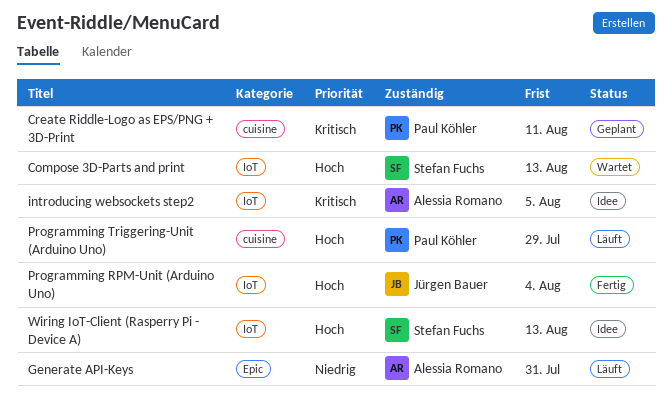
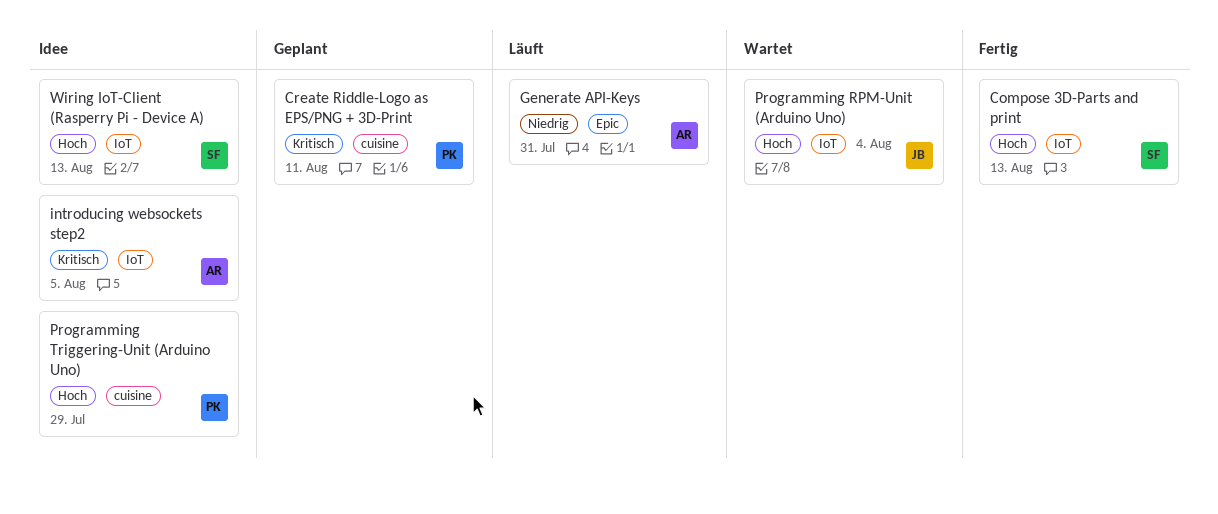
Compose 3D-Parts and print, status: Wartet -> Fertig
Programming RPM-Unit (Arduino Uno), status: Fertig -> Wartet
Programming Triggering-Unit (Arduino Uno), status: Läuft -> Idee

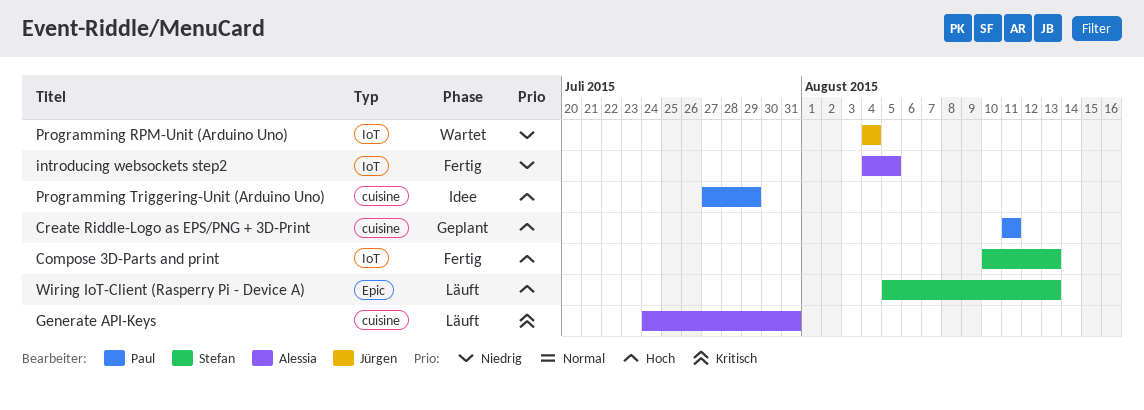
Create Riddle-Logo as EPS/PNG + 3D-Print, priority: Kritisch -> Hoch
Generate API-Keys, priority: Niedrig -> Kritisch
Generate API-Keys, label: Epic -> cuisine
introducing websockets step2, status: Idee -> Fertig
introducing websockets step2, priority: Kritisch -> Niedrig
Programming RPM-Unit (Arduino Uno), priority: Hoch -> Niedrig
Wiring IoT-Client (Rasperry Pi - Device A), status: Idee -> Läuft
Wiring IoT-Client (Rasperry Pi - Device A), label: IoT -> Epic

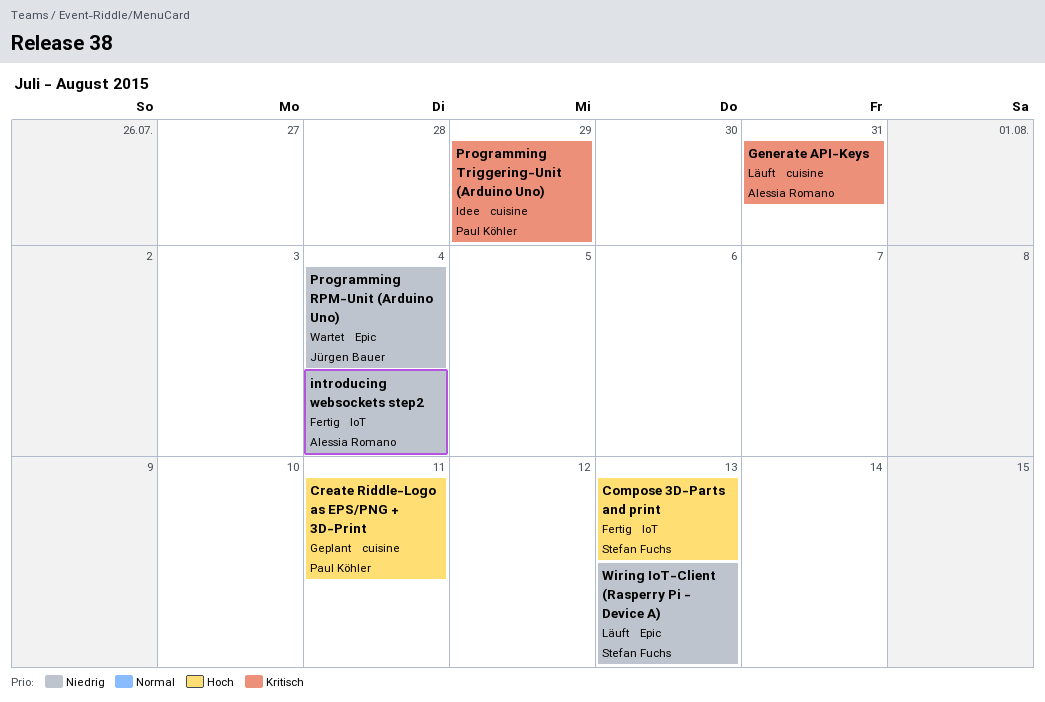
introducing websockets step2, due: Aug 5 -> Aug 4
Programming RPM-Unit (Arduino Uno), label: IoT -> Epic
Programming Triggering-Unit (Arduino Uno), priority: Hoch -> Kritisch
Wiring IoT-Client (Rasperry Pi - Device A), priority: Hoch -> Niedrig

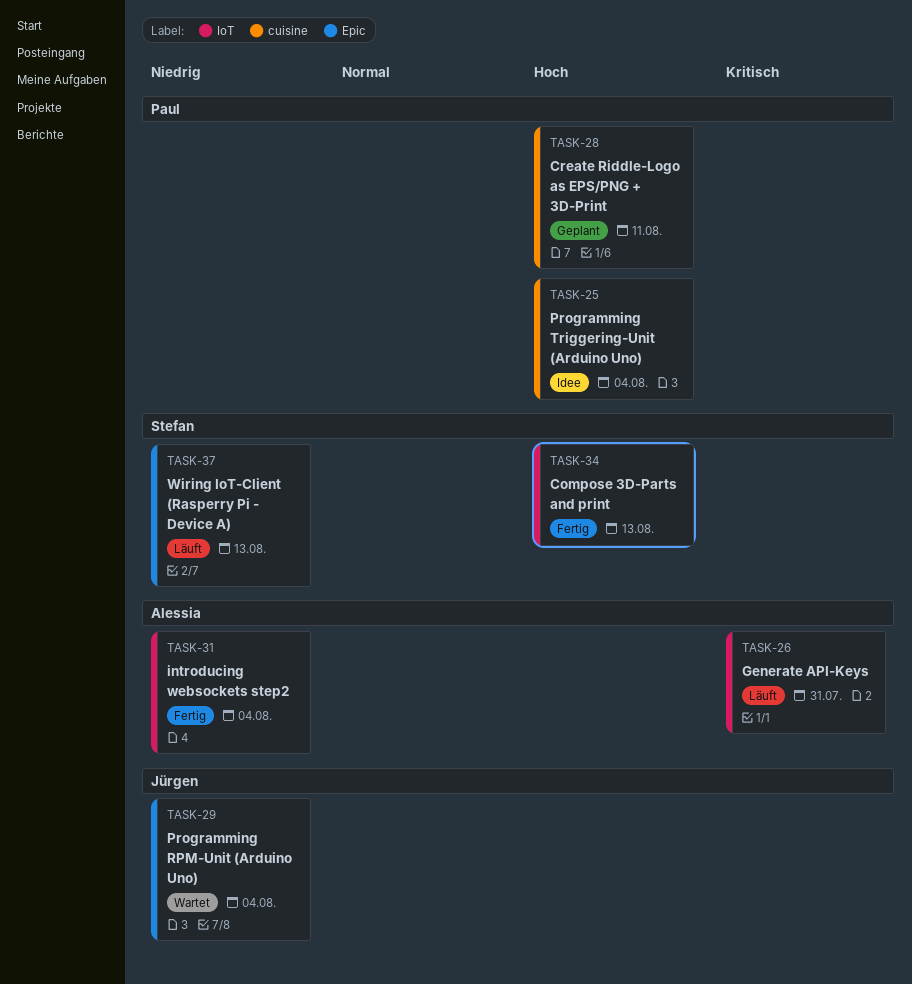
Generate API-Keys, label: cuisine -> IoT
Programming Triggering-Unit (Arduino Uno), priority: Kritisch -> Hoch
Programming Triggering-Unit (Arduino Uno), due: Jul 29 -> Aug 4

